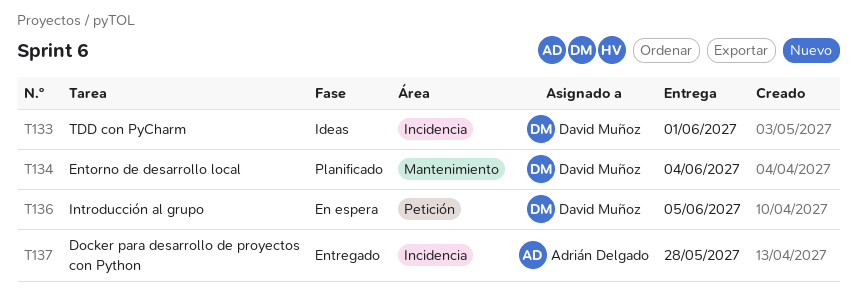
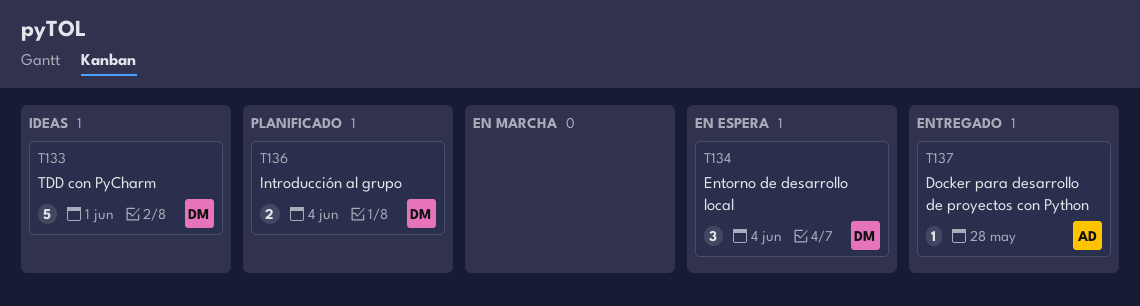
T134, status: Planificado -> En espera
T136, status: En espera -> Planificado
T136, due: Jun 5 -> Jun 4

